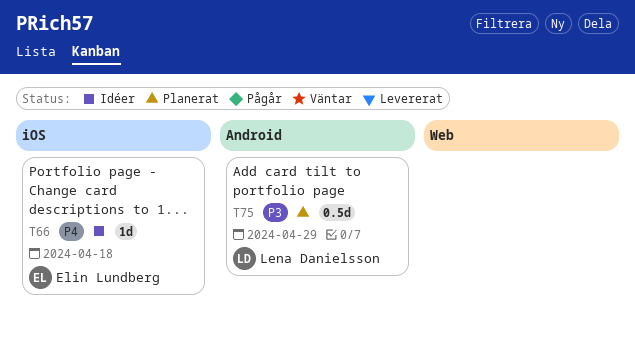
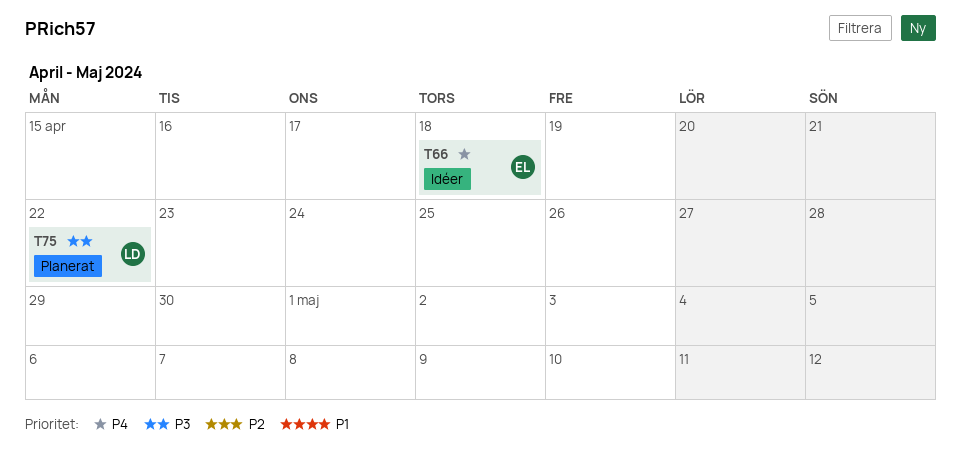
T75, due: Apr 29 -> Apr 22

